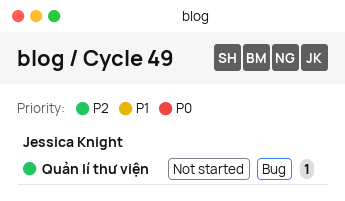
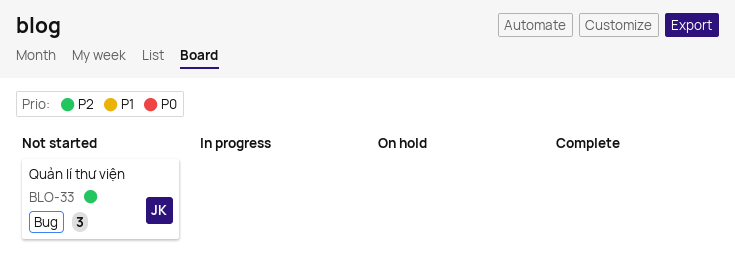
Quản lí thư viện, estimate: 1 -> 3

